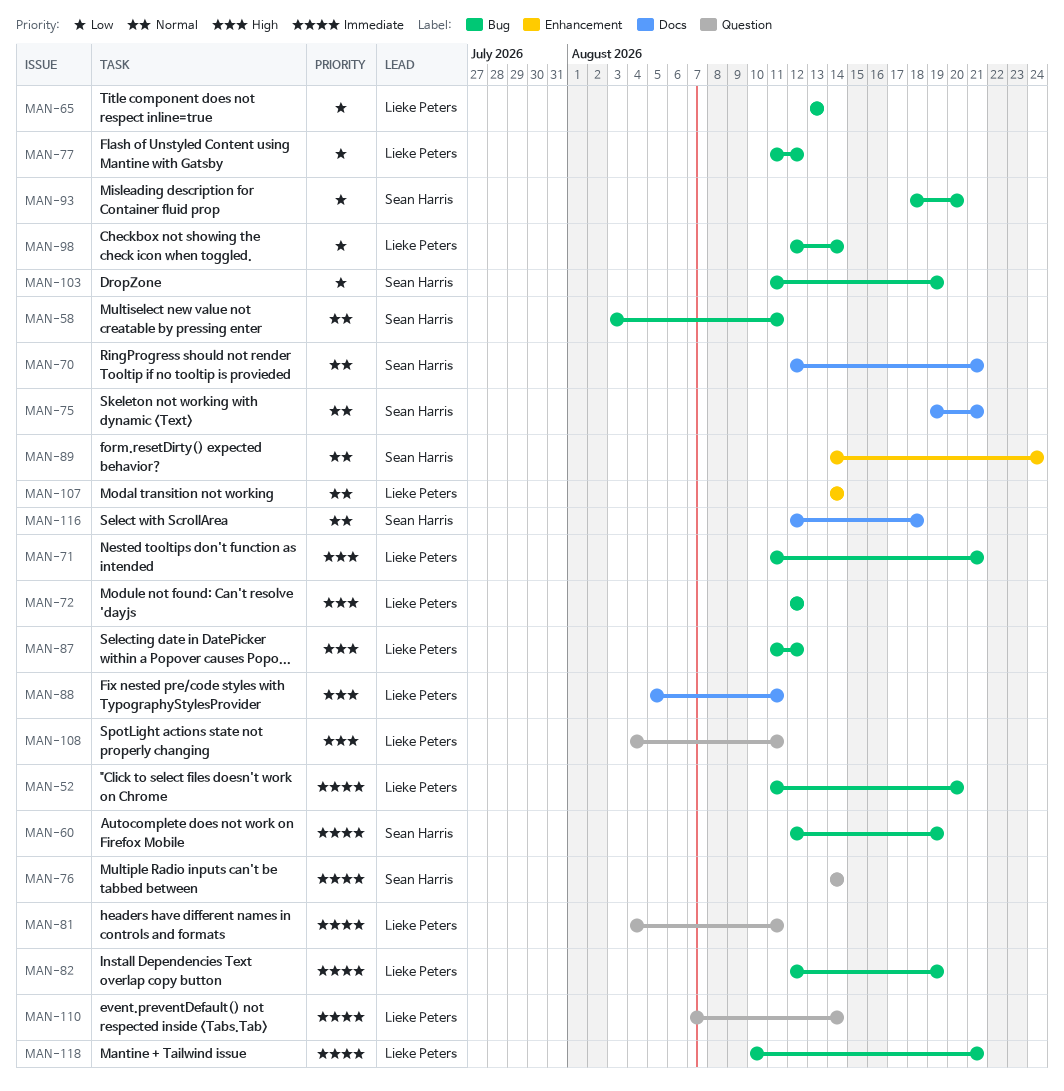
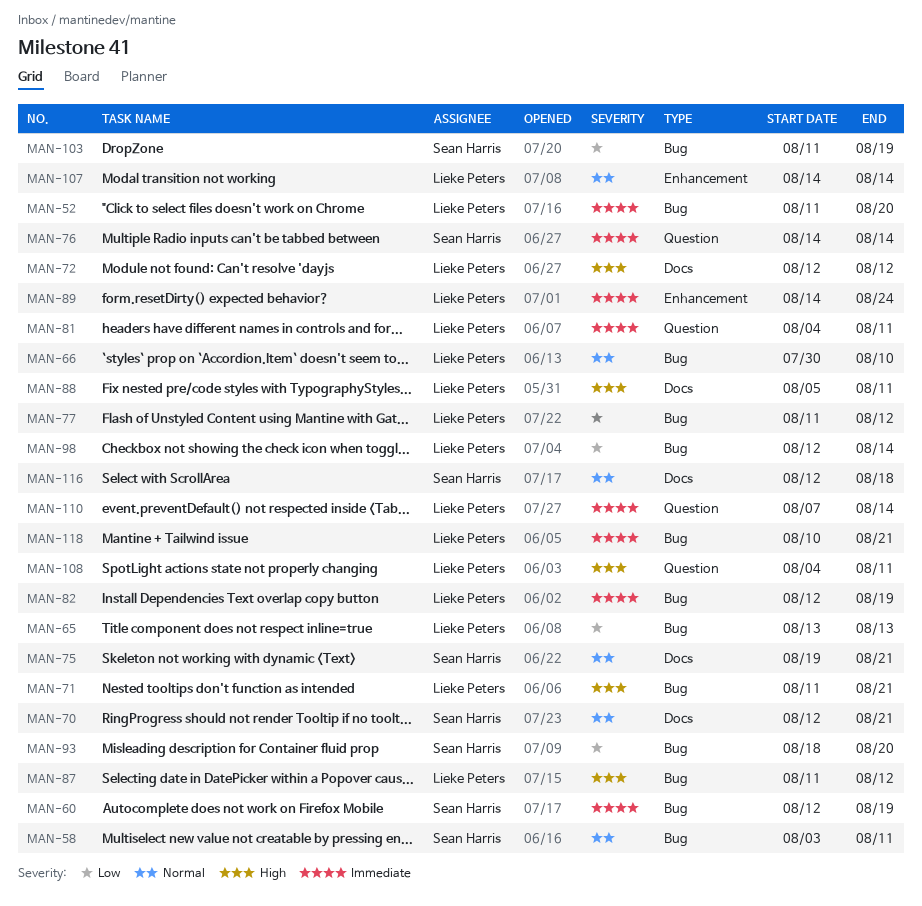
MAN-66: none -> present
MAN-72, label: Bug -> Docs
MAN-89, owner: Sean Harris -> Lieke Peters
MAN-89, priority: Normal -> Immediate

